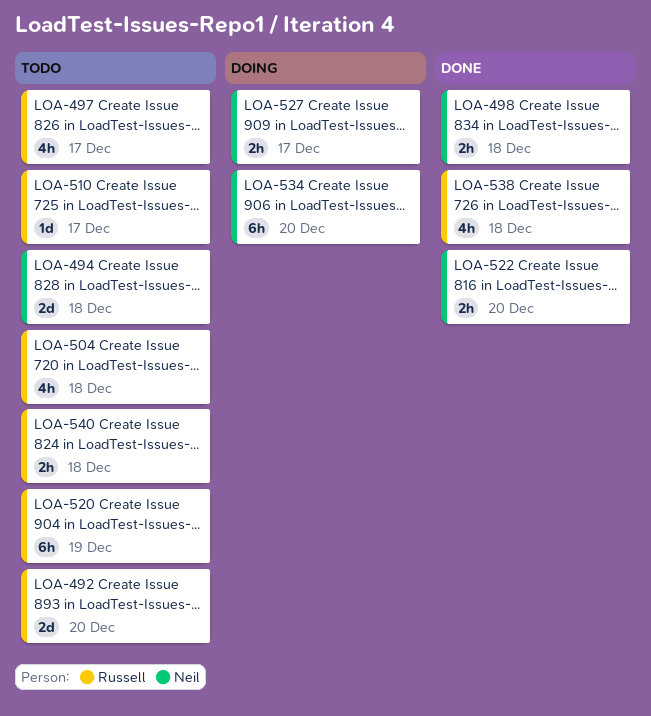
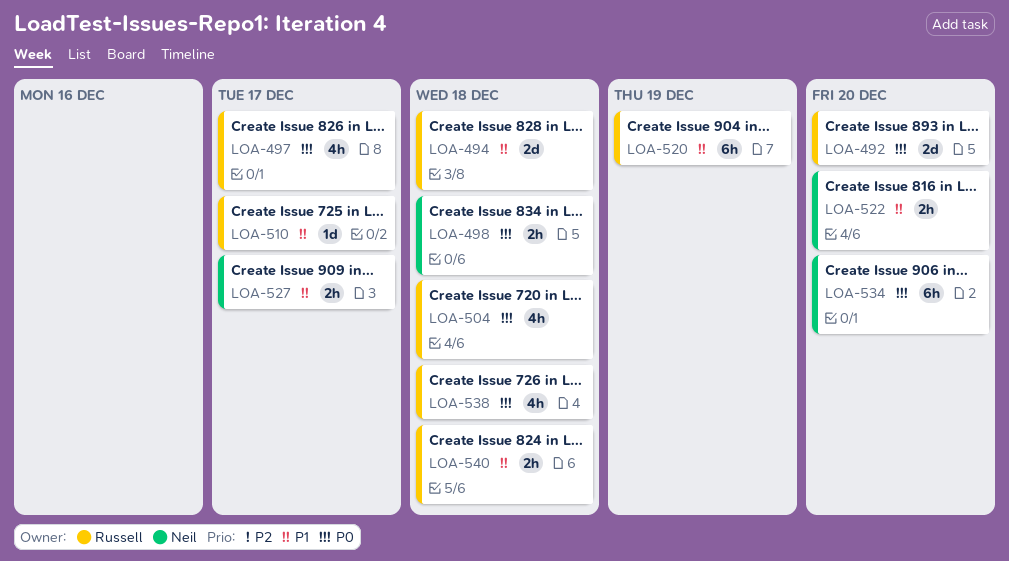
LOA-494, owner: Neil -> Russell

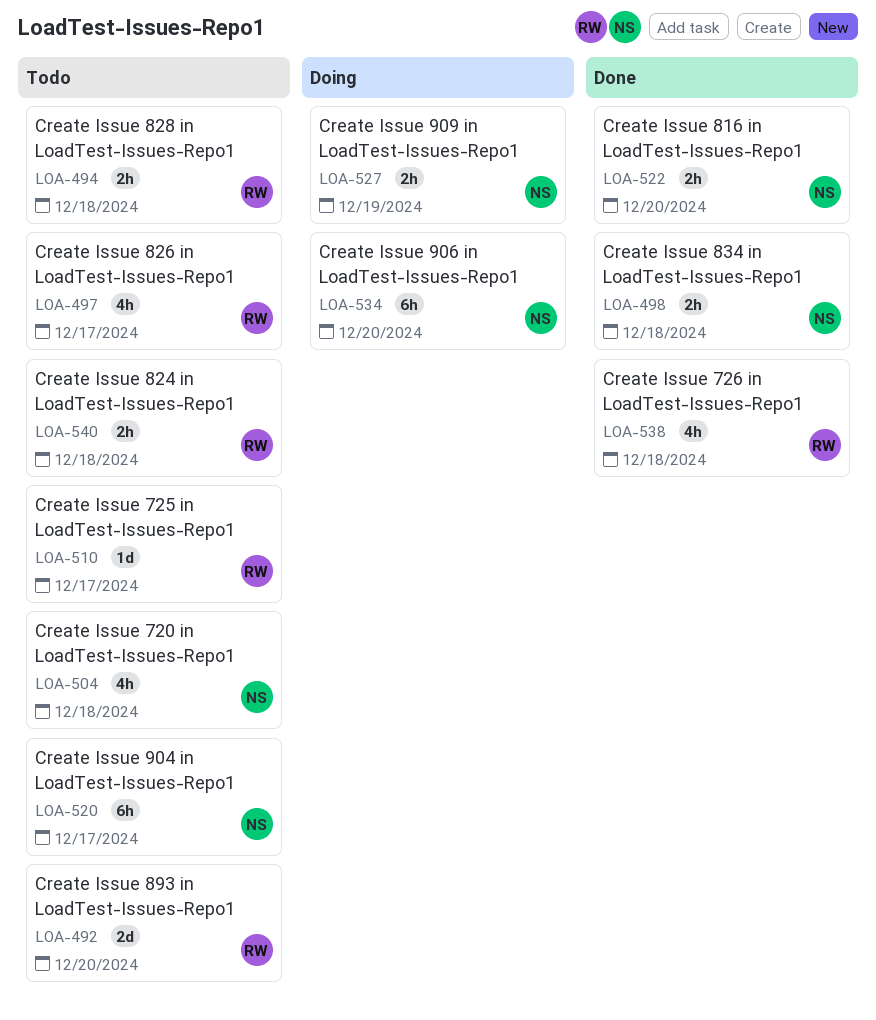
LOA-494, estimate: 2d -> 2h
LOA-504, owner: Russell -> Neil
LOA-520, owner: Russell -> Neil
LOA-520, due: Dec 19 -> Dec 17
LOA-527, due: Dec 17 -> Dec 19

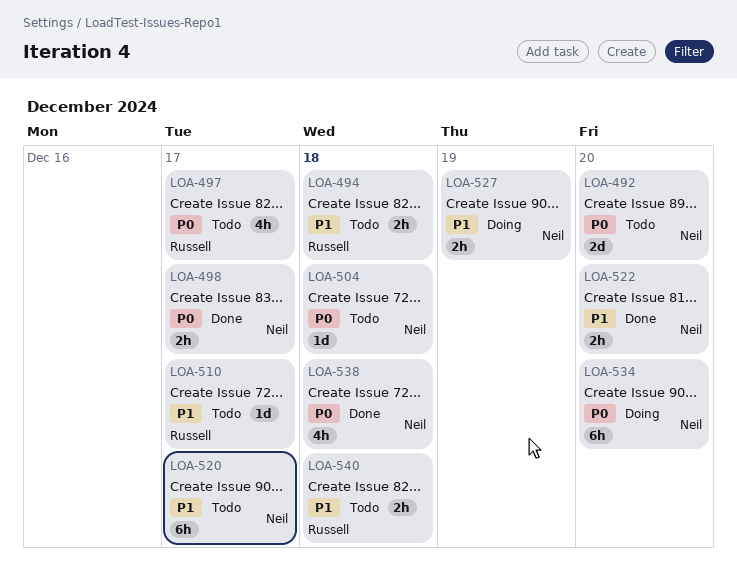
LOA-492, owner: Russell -> Neil
LOA-498, due: Dec 18 -> Dec 17
LOA-504, estimate: 4h -> 1d
LOA-538, owner: Russell -> Neil

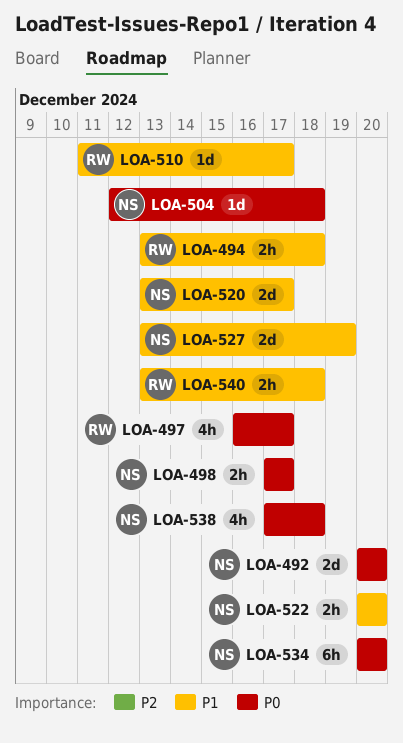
LOA-520, estimate: 6h -> 2d
LOA-527, estimate: 2h -> 2d

